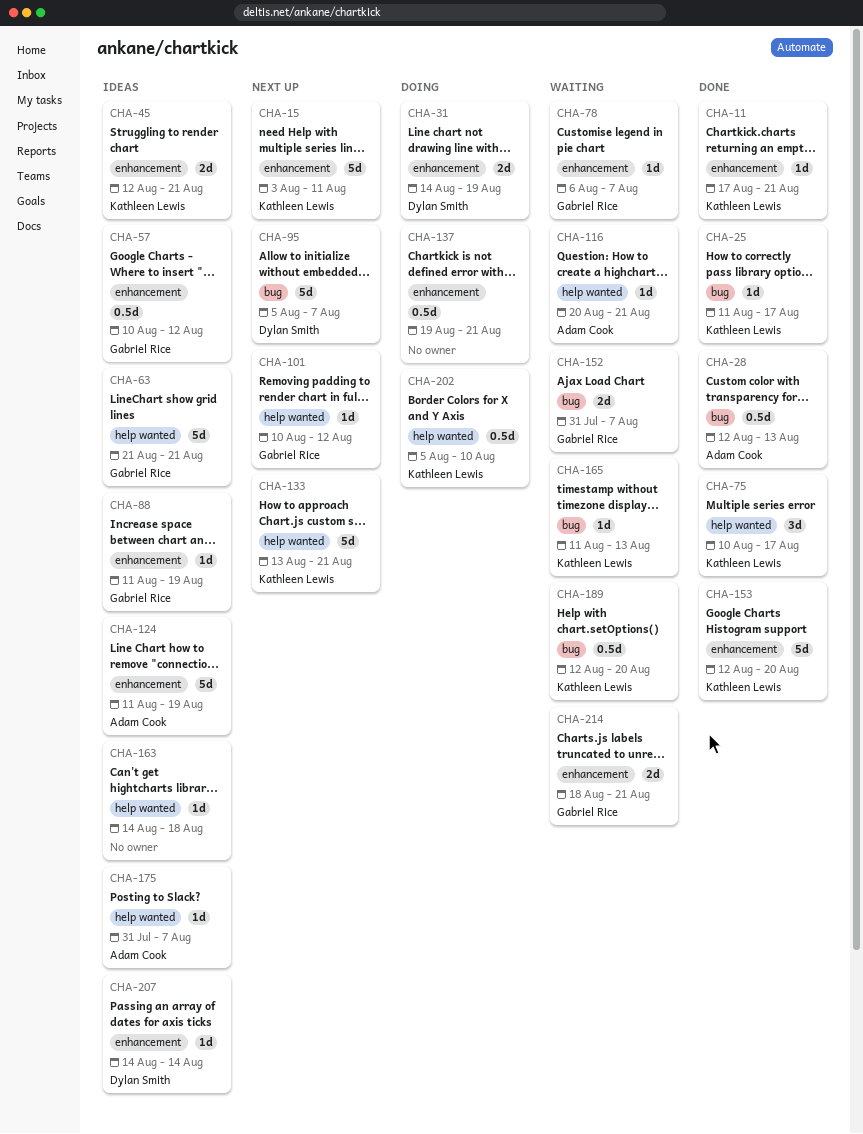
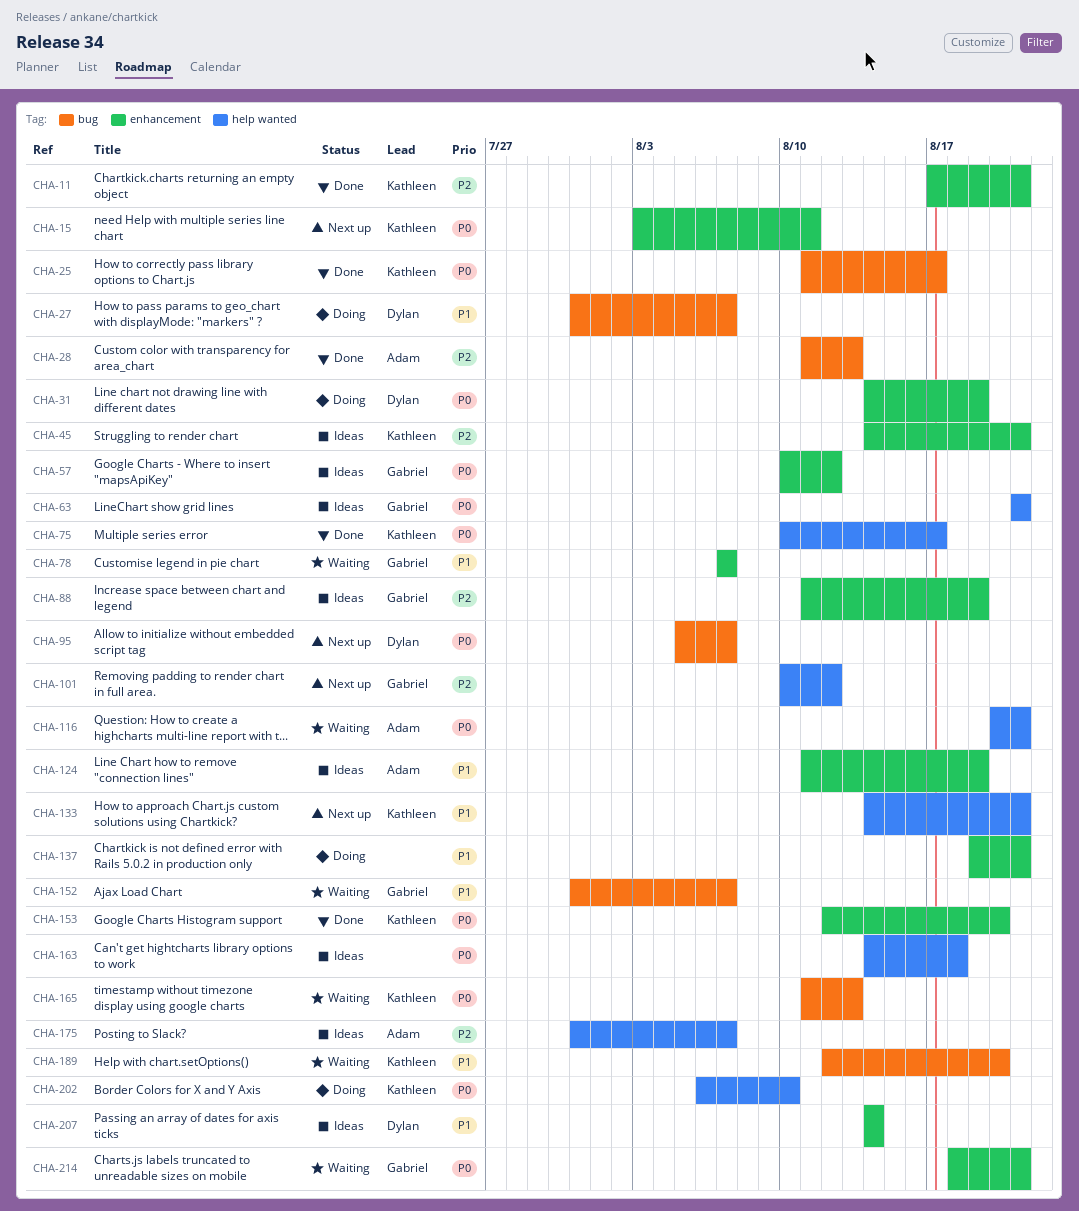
CHA-27: none -> present
CHA-28, start: Aug 12 -> Aug 11
CHA-45, start: Aug 12 -> Aug 14
CHA-78, start: Aug 6 -> Aug 7
CHA-133, start: Aug 13 -> Aug 14
CHA-202, start: Aug 5 -> Aug 6

